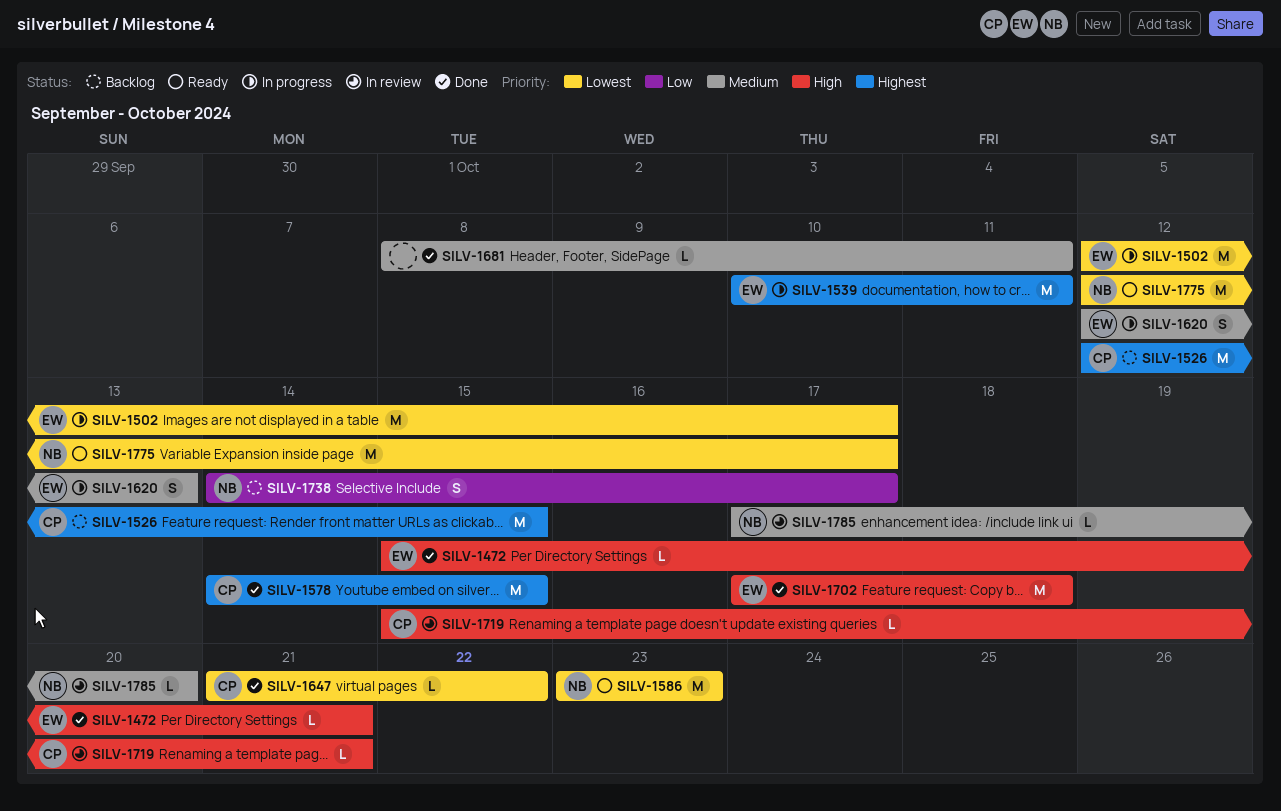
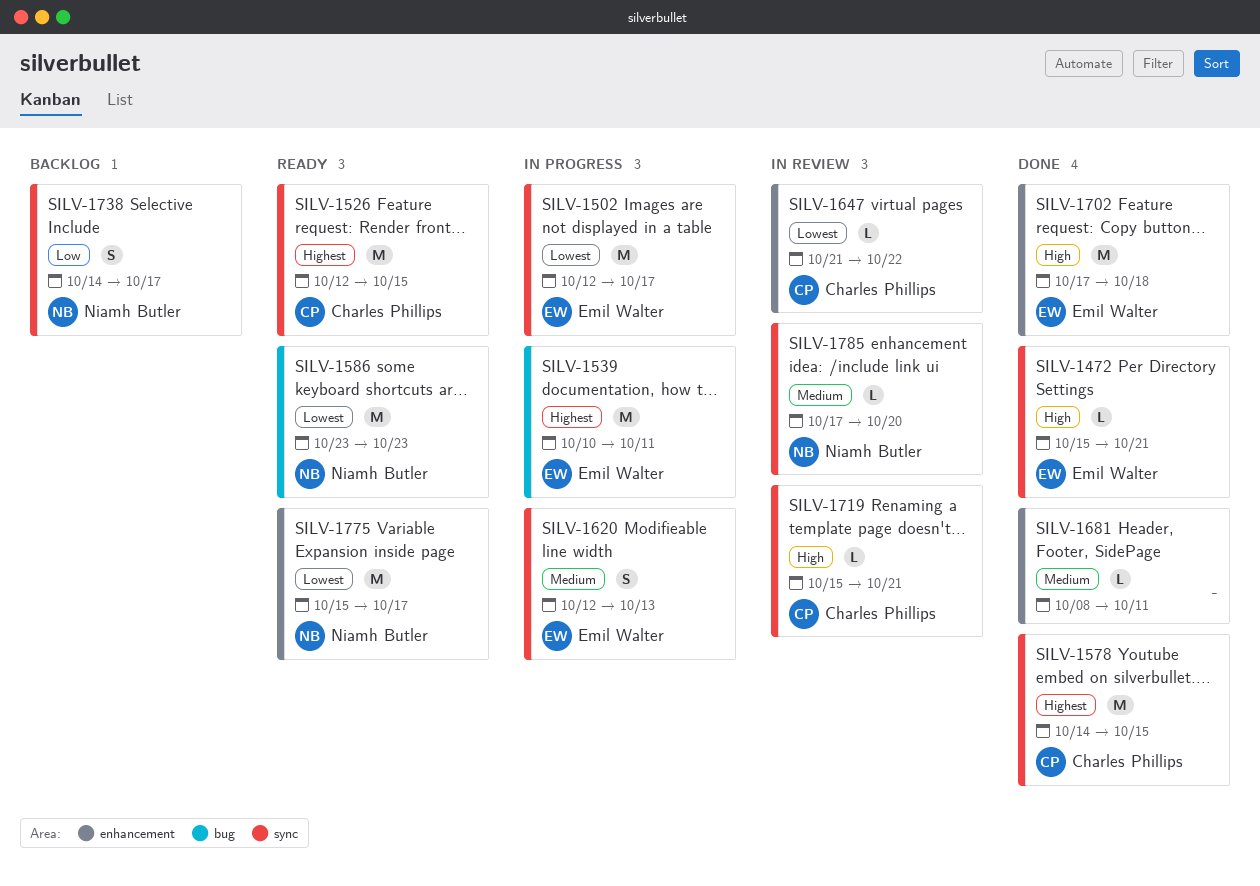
SILV-1526, status: Backlog -> Ready
SILV-1647, status: Done -> In review
SILV-1775, start: Oct 12 -> Oct 15

